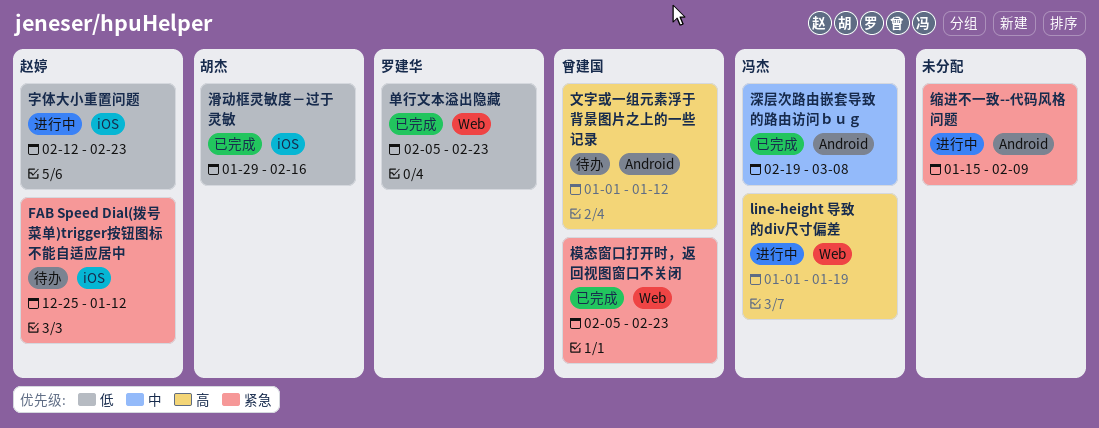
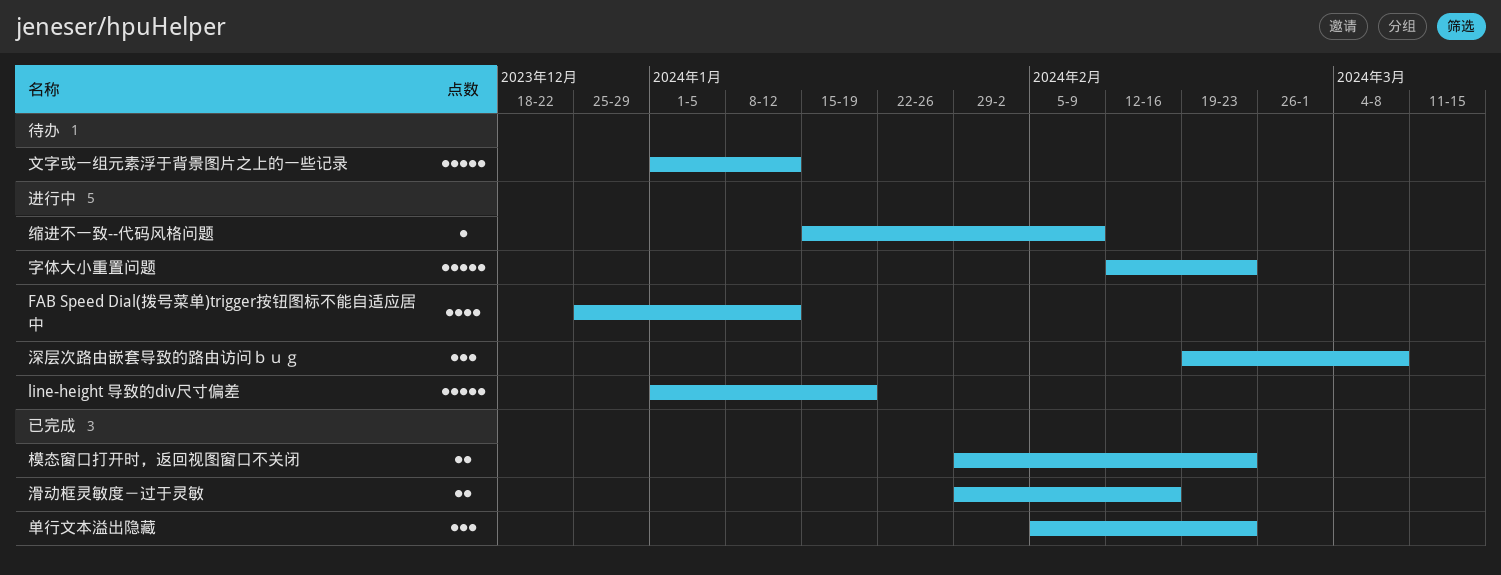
FAB Speed Dial(拨号菜单)trigger按钮图标不能自适应居中, status: 待办 -> 进行中
模态窗口打开时，返回视图窗口不关闭, start: Feb 5 -> Jan 29
深层次路由嵌套导致的路由访问ｂｕｇ, status: 已完成 -> 进行中

